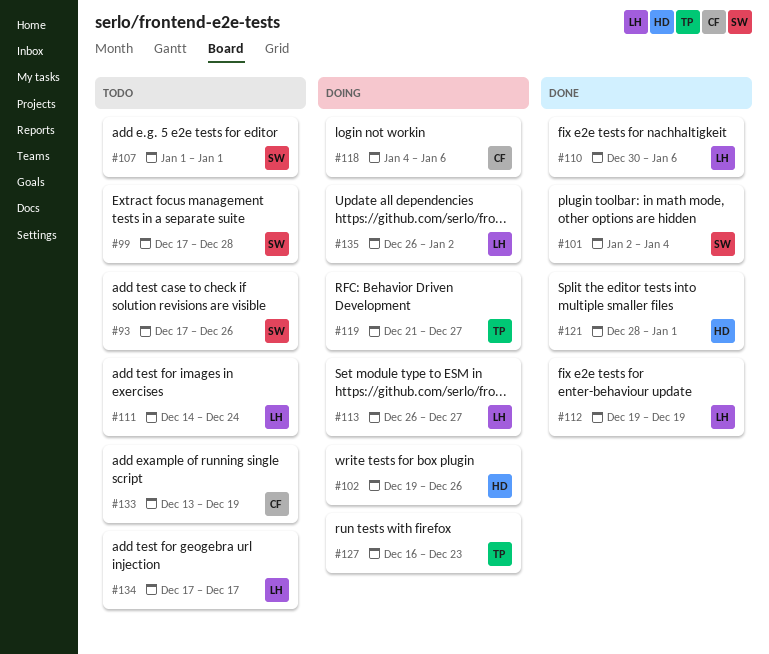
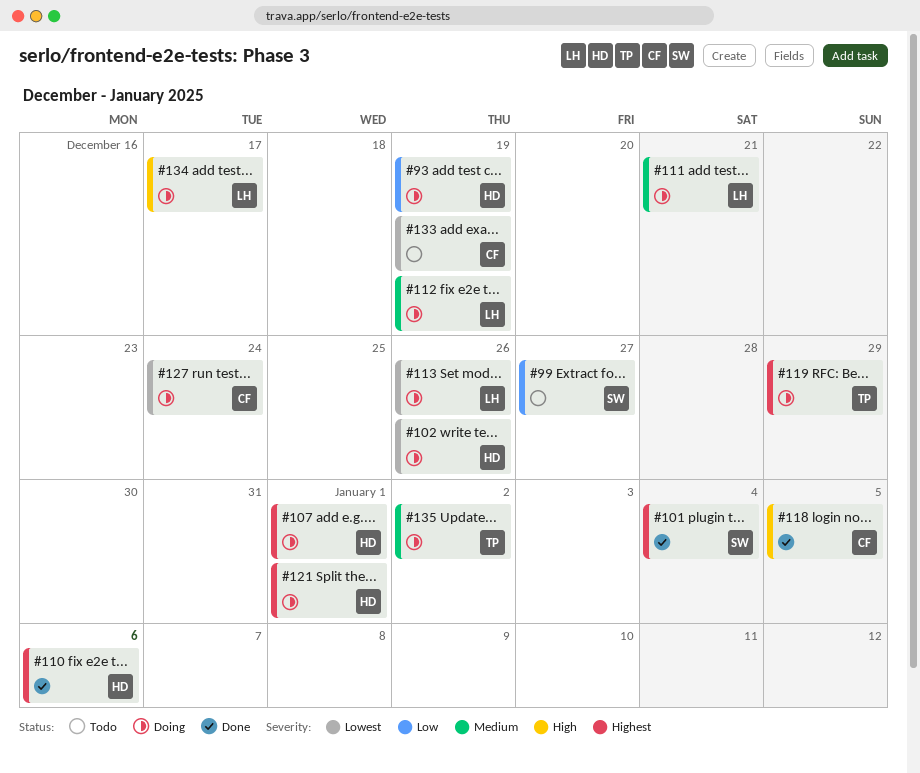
#93, status: Todo -> Doing
#93, owner: SW -> HD
#93, due: Dec 26 -> Dec 19
#99, due: Dec 28 -> Dec 27
#107, status: Todo -> Doing
#107, owner: SW -> HD
#110, owner: LH -> HD
#111, status: Todo -> Doing
#111, due: Dec 24 -> Dec 21
#112, status: Done -> Doing
#113, due: Dec 27 -> Dec 26
#118, status: Doing -> Done
#118, due: Jan 6 -> Jan 5
#119, due: Dec 27 -> Dec 29
#121, status: Done -> Doing
#127, owner: TP -> CF
#127, due: Dec 23 -> Dec 24
#134, status: Todo -> Doing
#135, owner: LH -> TP

